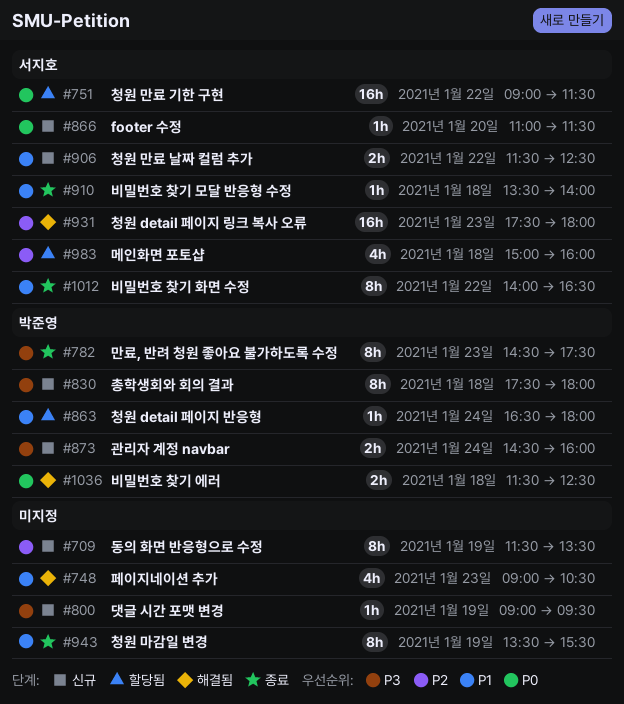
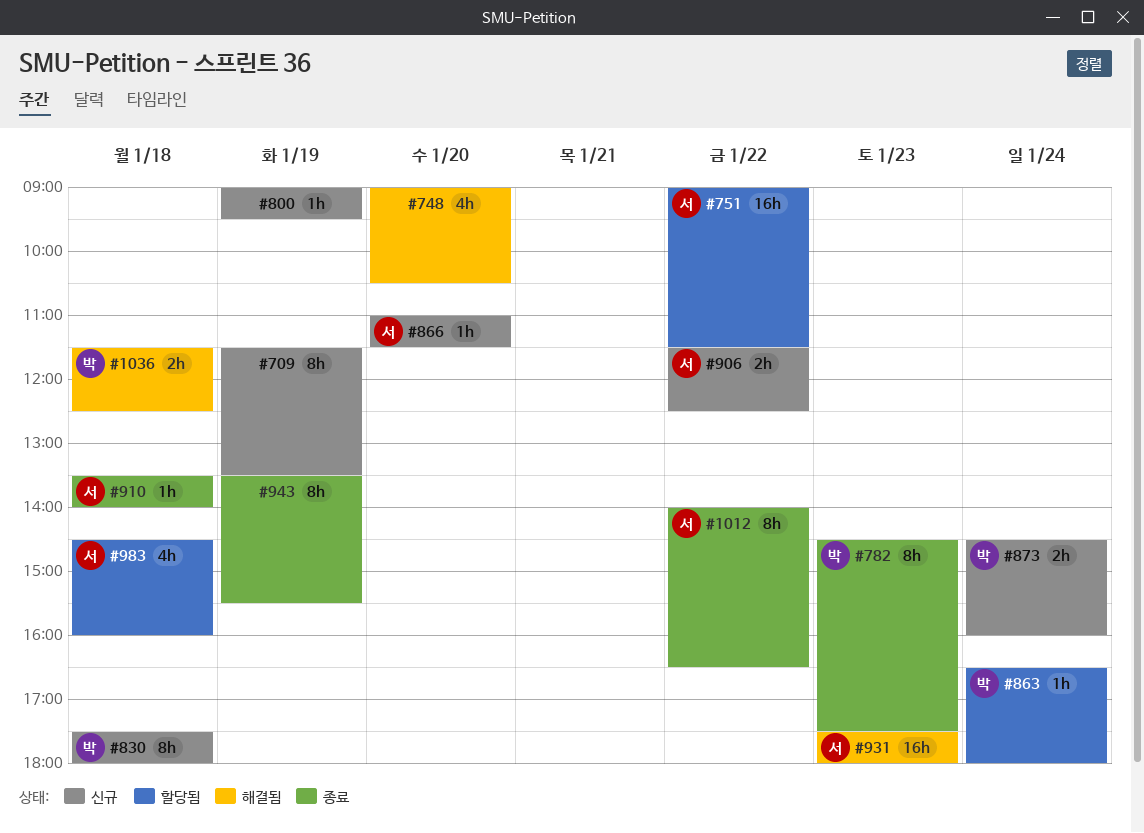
#748, day: Jan 23 -> Jan 20
#983, begins: 15:00 -> 14:30

